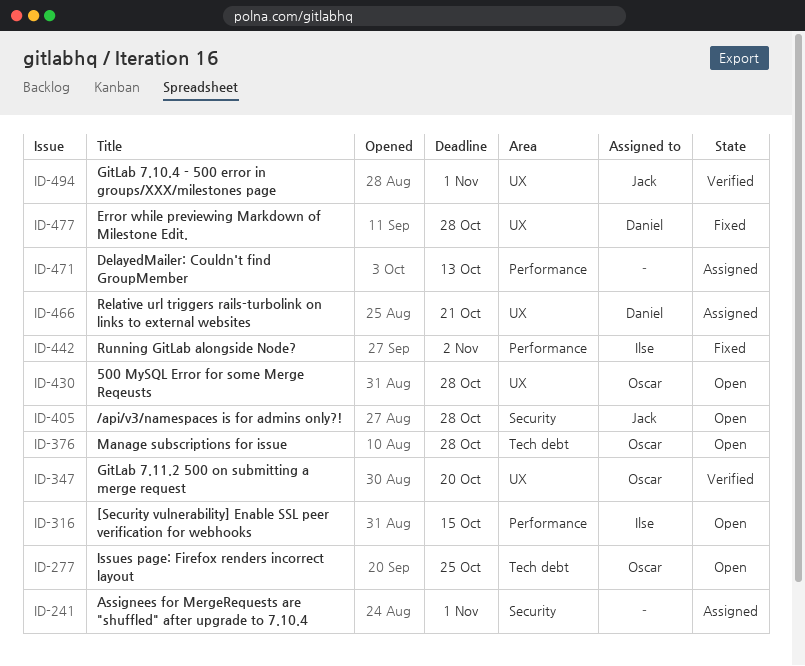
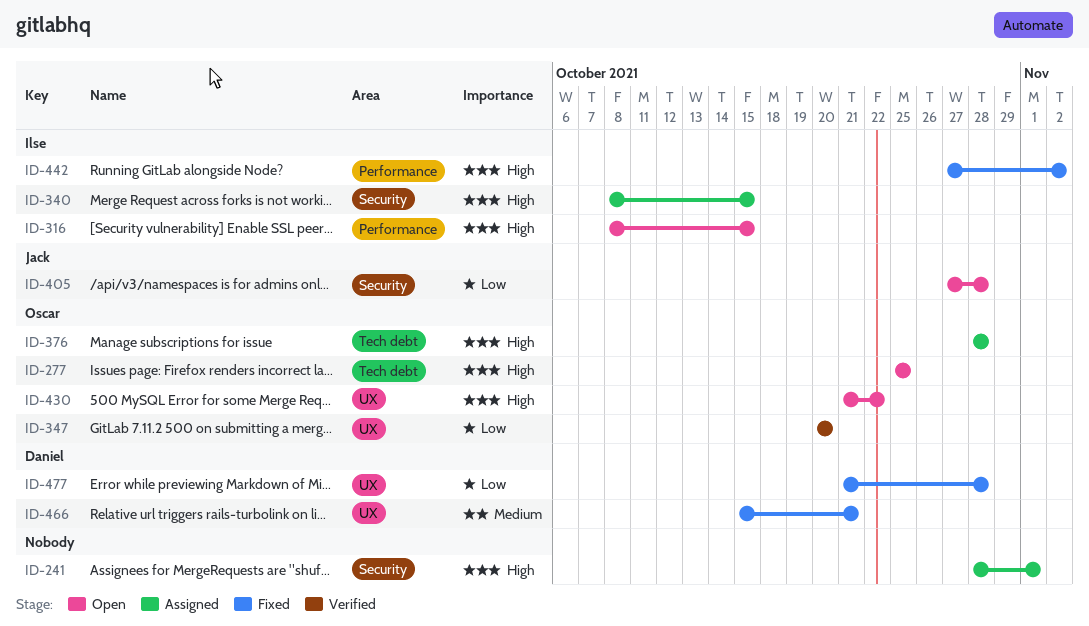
ID-340: none -> present
ID-376, status: Open -> Assigned
ID-430, due: Oct 28 -> Oct 22
ID-466, status: Assigned -> Fixed
ID-471: present -> none
ID-494: present -> none

